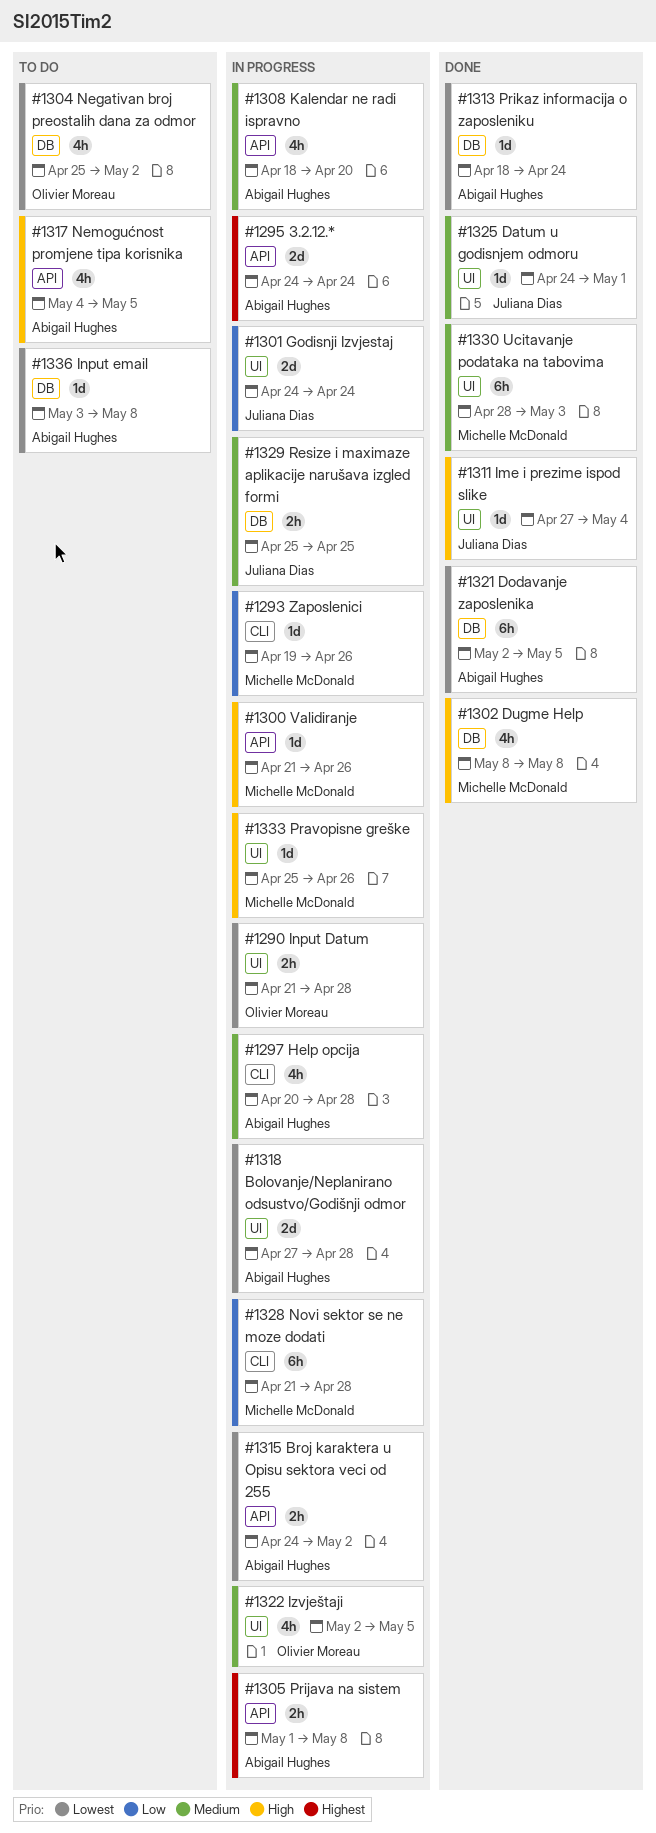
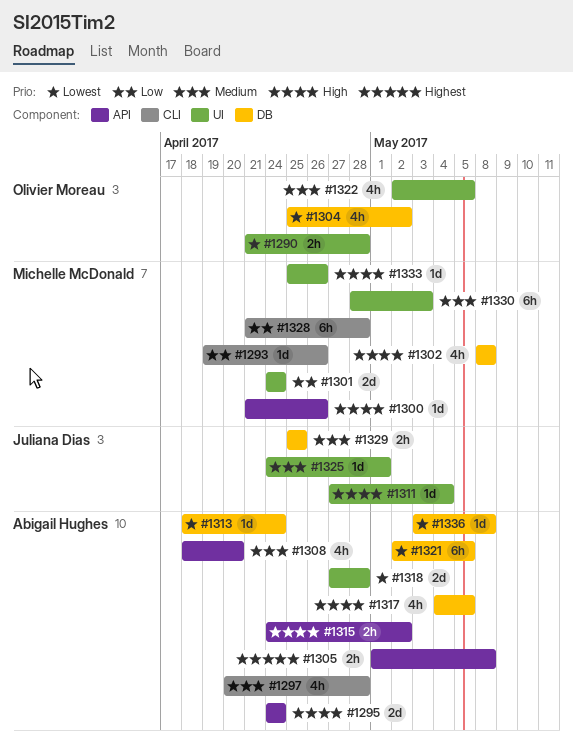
#1295, priority: Highest -> High
#1301, owner: Juliana Dias -> Michelle McDonald
#1315, priority: Lowest -> High
#1317, label: API -> DB

